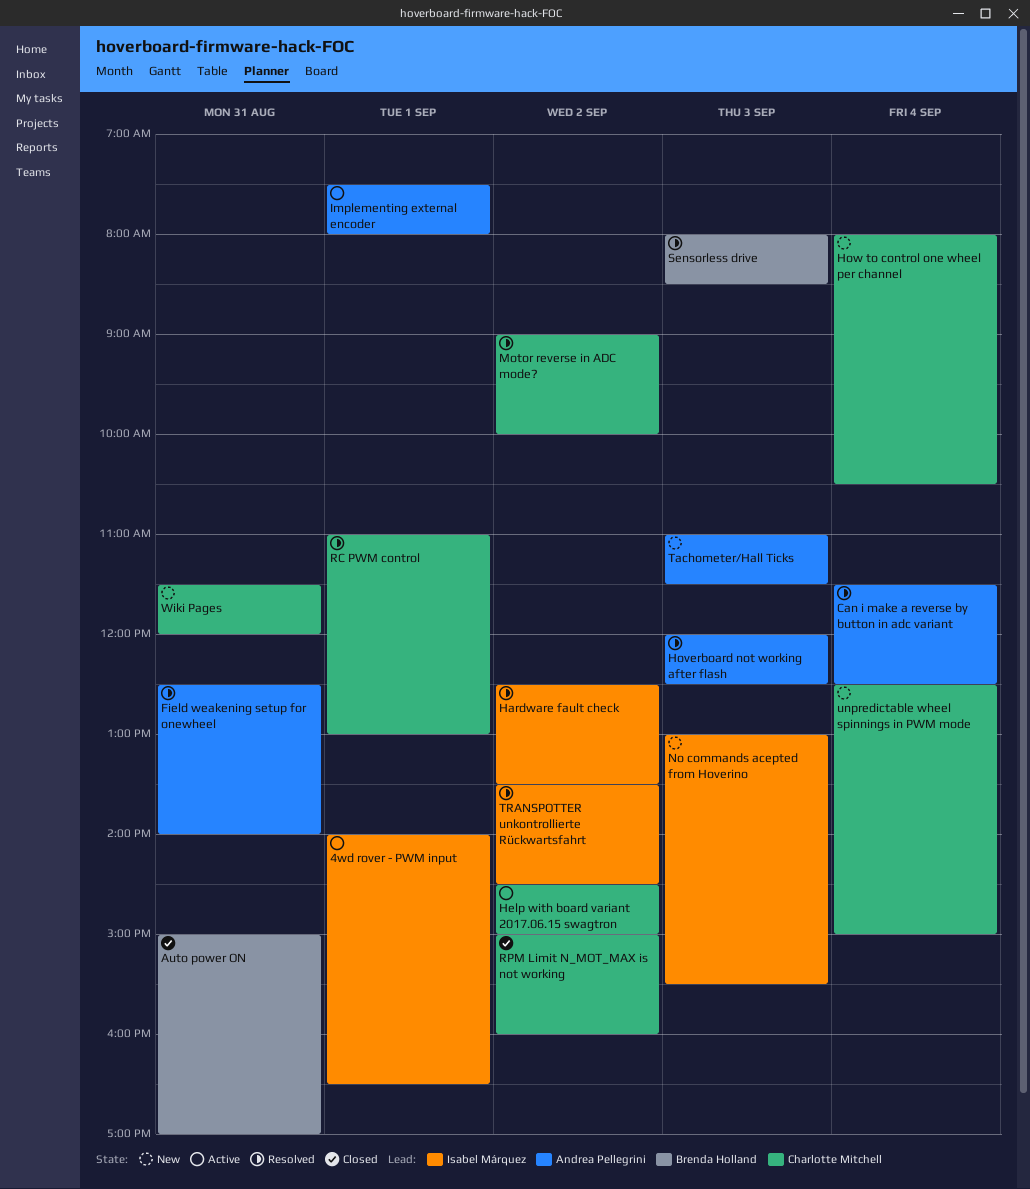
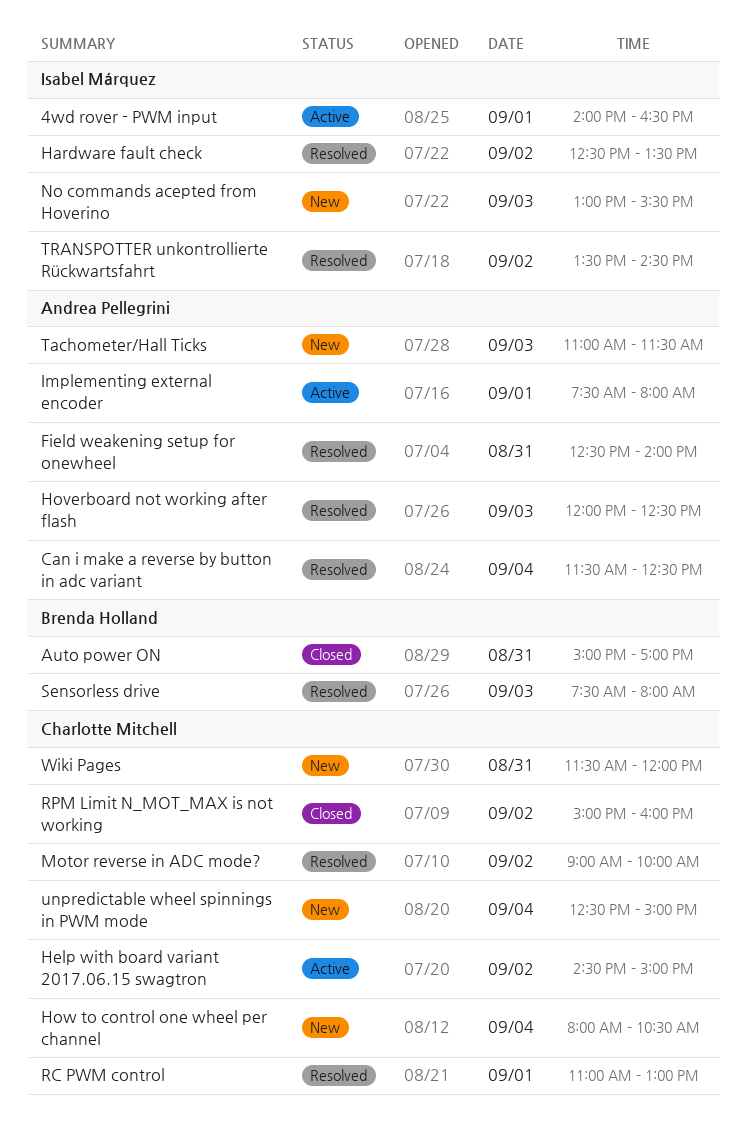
Sensorless drive, begins: 08:00 -> 07:30
Sensorless drive, ends: 08:30 -> 08:00

